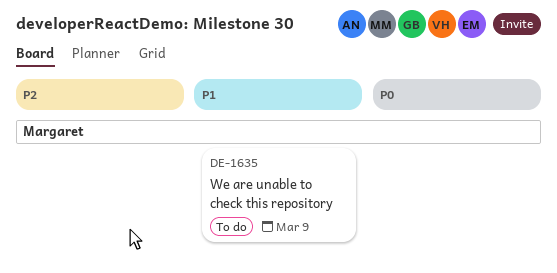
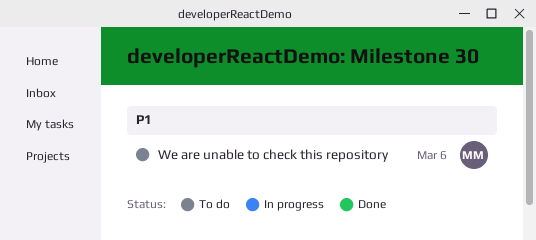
We are unable to check this repository, due: Mar 9 -> Mar 6

